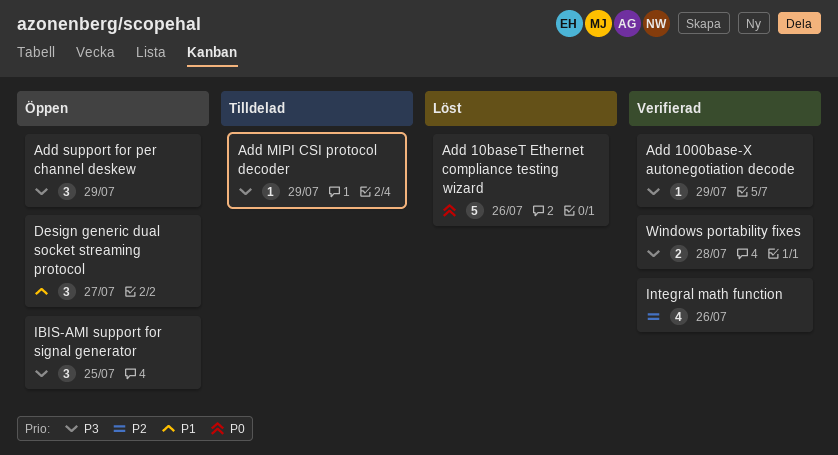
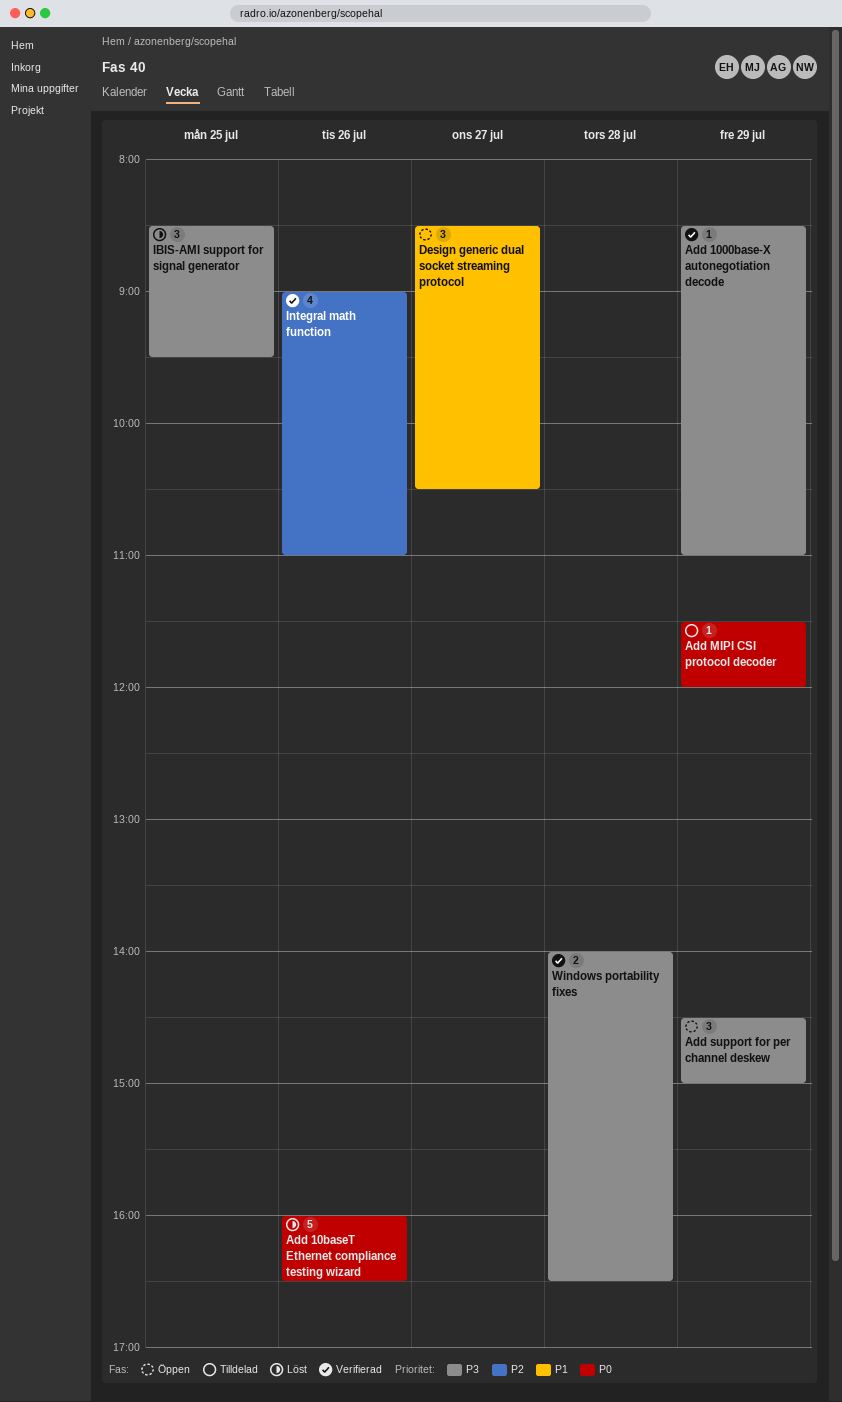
Add MIPI CSI protocol decoder, priority: P3 -> P0
IBIS-AMI support for signal generator, status: Öppen -> Löst

